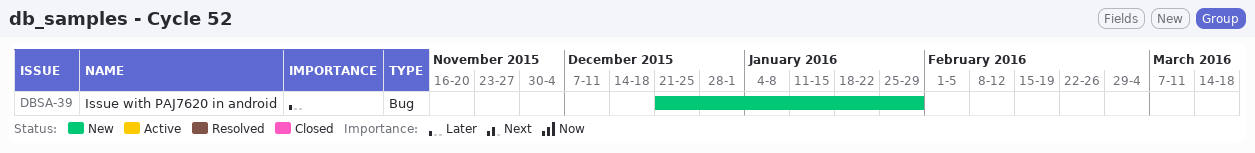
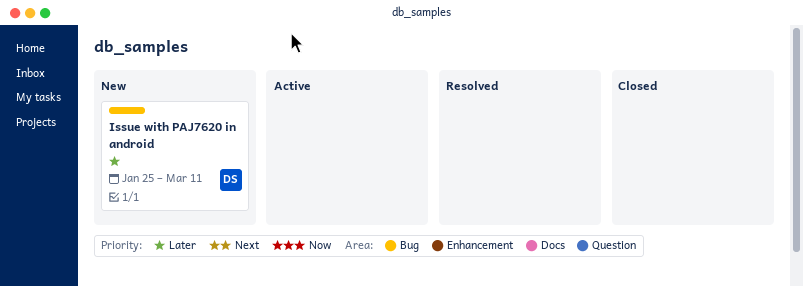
Issue with PAJ7620 in android, start: Dec 21 -> Jan 25
Issue with PAJ7620 in android, due: Jan 29 -> Mar 11

